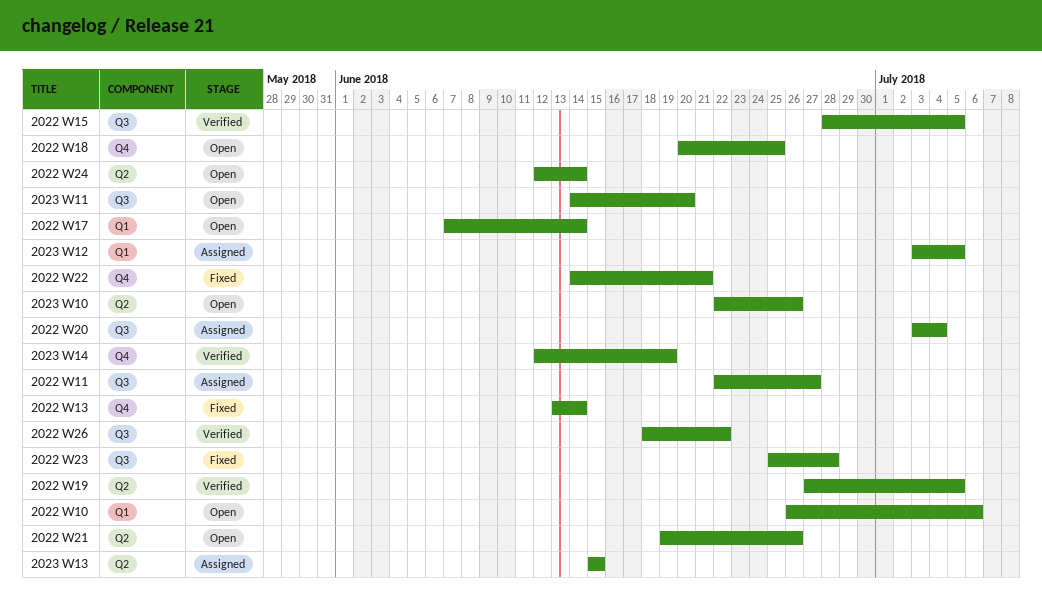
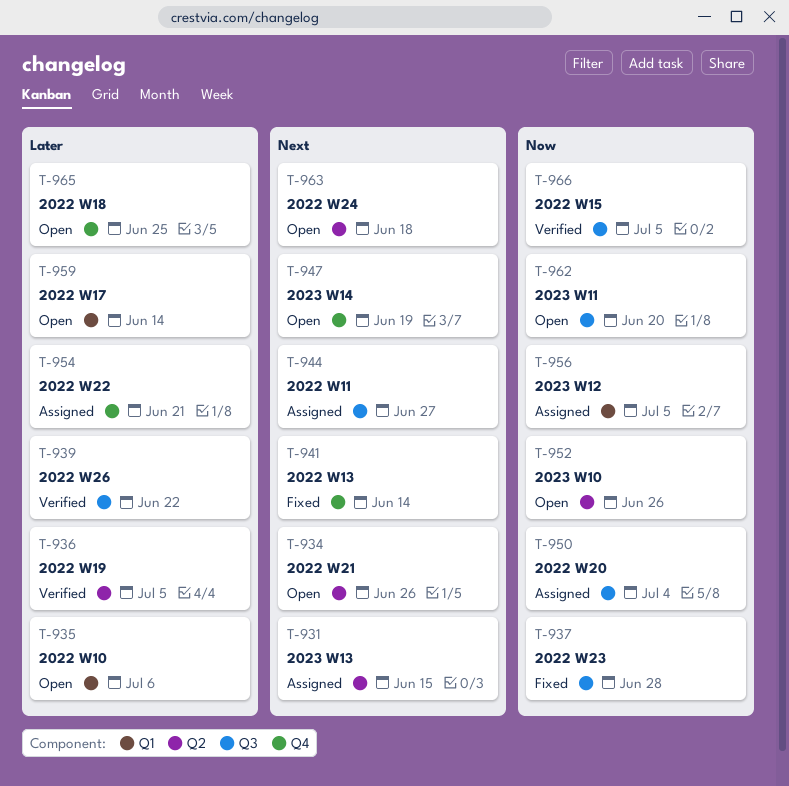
2022 W22, status: Fixed -> Assigned
2022 W24, due: Jun 14 -> Jun 18
2023 W14, status: Verified -> Open

